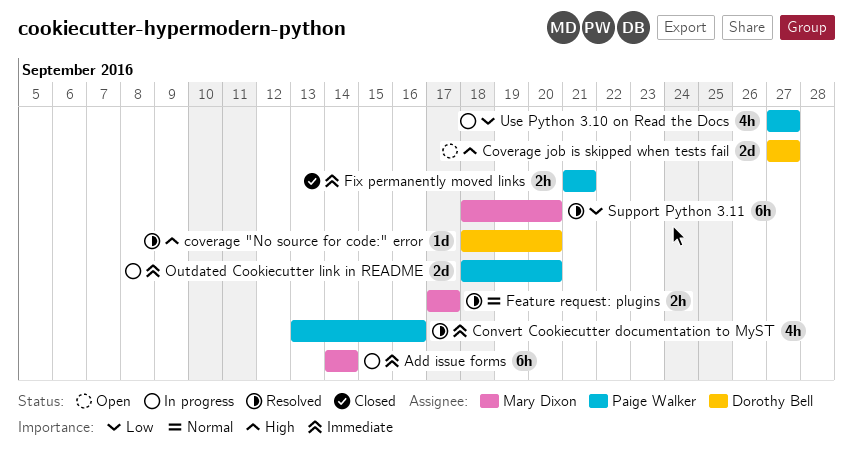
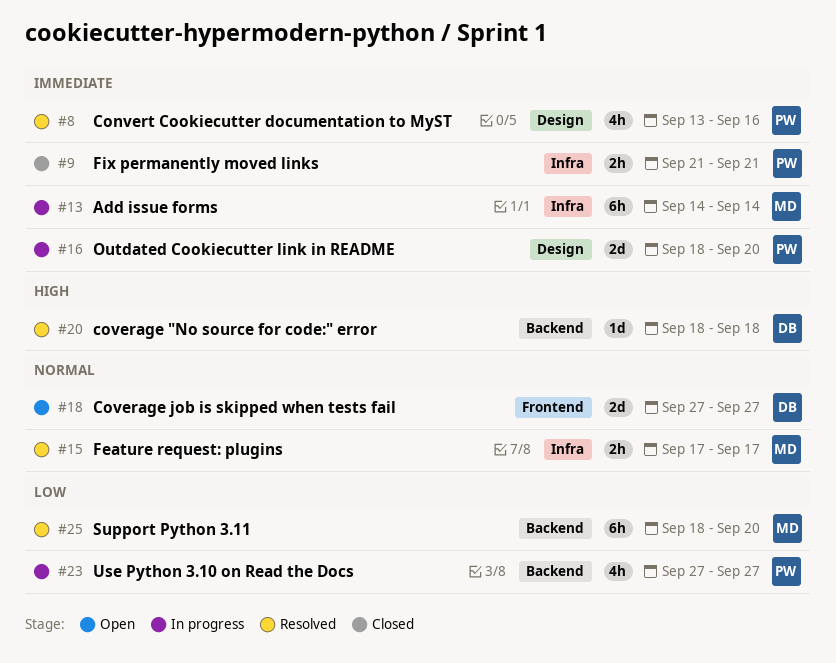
coverage "No source for code:" error, due: Sep 20 -> Sep 18
Coverage job is skipped when tests fail, priority: High -> Normal

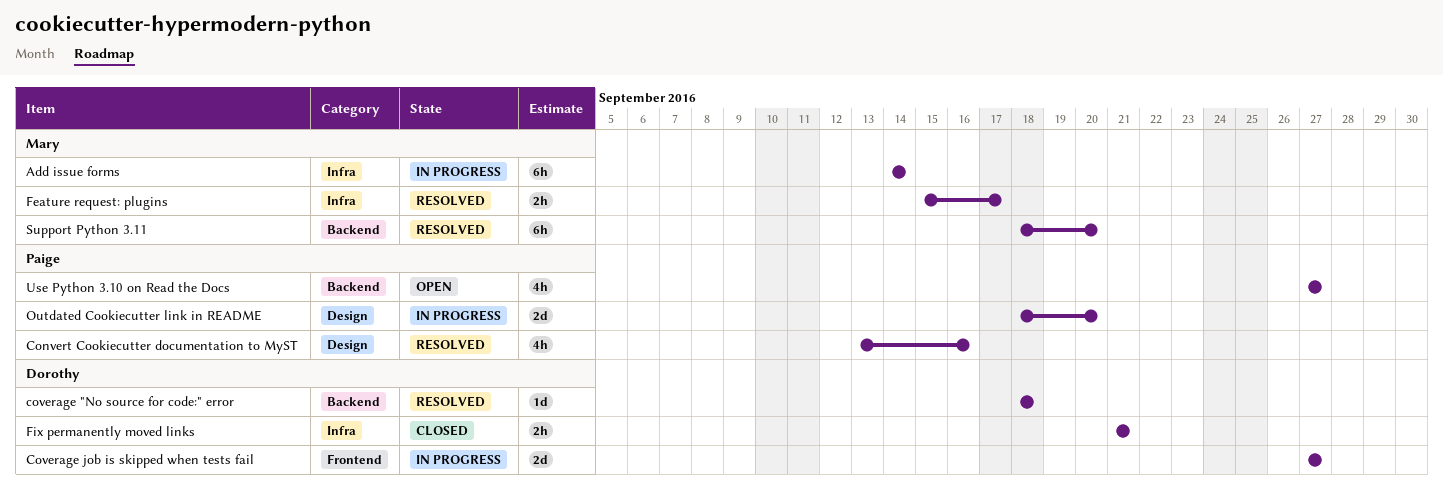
Coverage job is skipped when tests fail, status: Open -> In progress
Feature request: plugins, start: Sep 17 -> Sep 15
Fix permanently moved links, owner: Paige -> Dorothy
Use Python 3.10 on Read the Docs, status: In progress -> Open

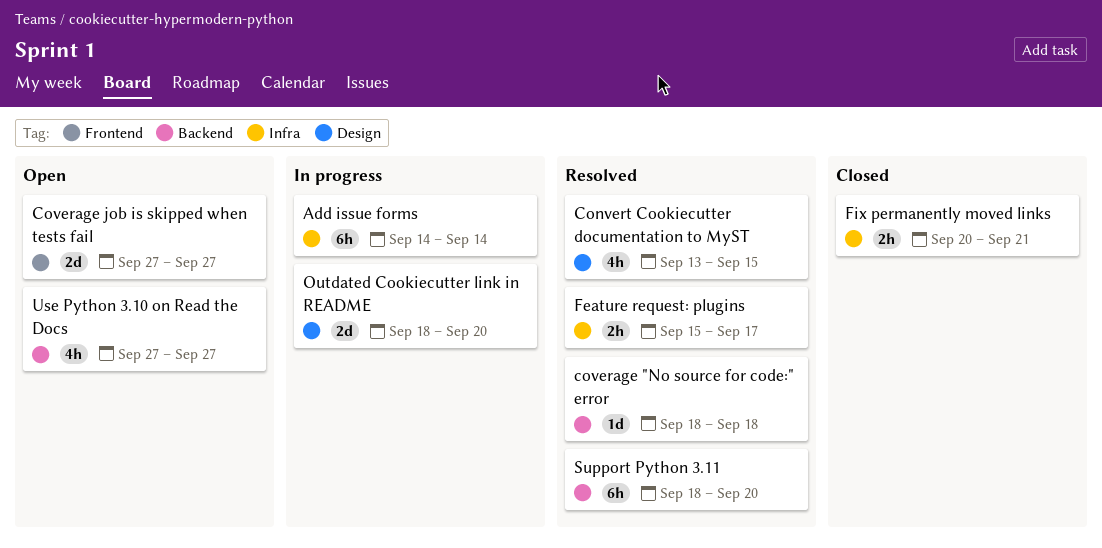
Convert Cookiecutter documentation to MyST, due: Sep 16 -> Sep 15
Coverage job is skipped when tests fail, status: In progress -> Open
Fix permanently moved links, start: Sep 21 -> Sep 20

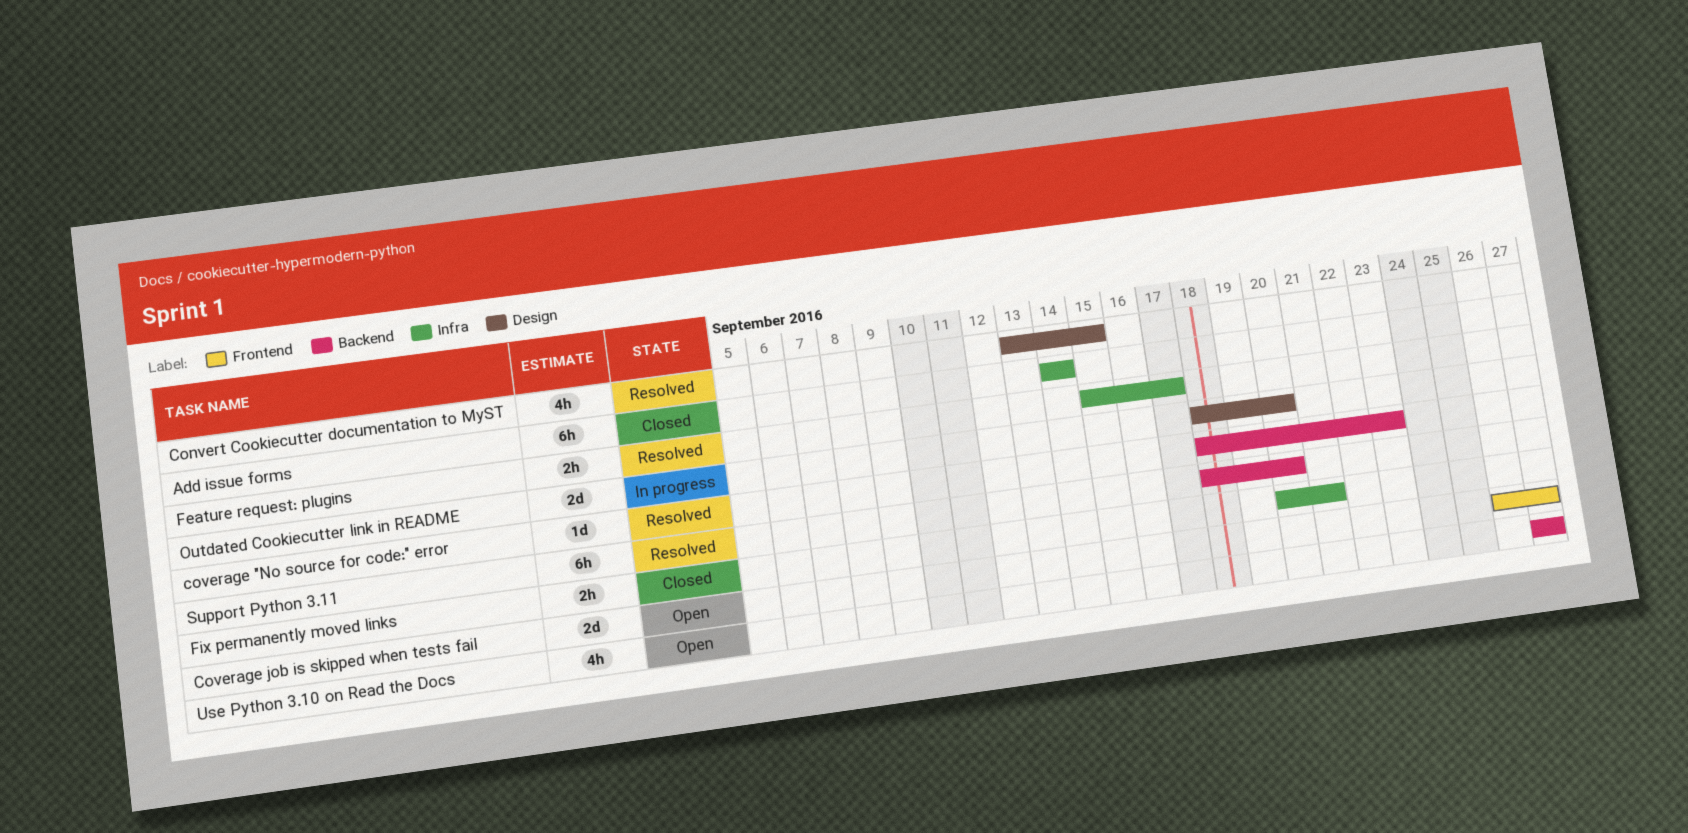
Add issue forms, status: In progress -> Closed
coverage "No source for code:" error, due: Sep 18 -> Sep 23
Coverage job is skipped when tests fail, start: Sep 27 -> Sep 26

